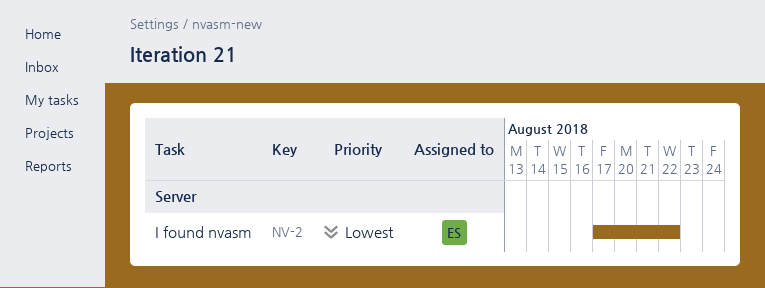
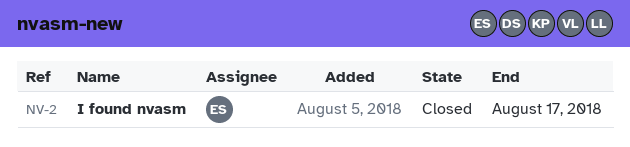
NV-2, due: Aug 22 -> Aug 17

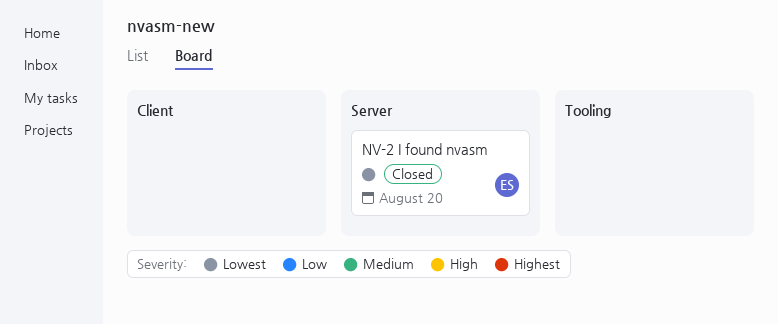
NV-2, due: Aug 17 -> Aug 20

